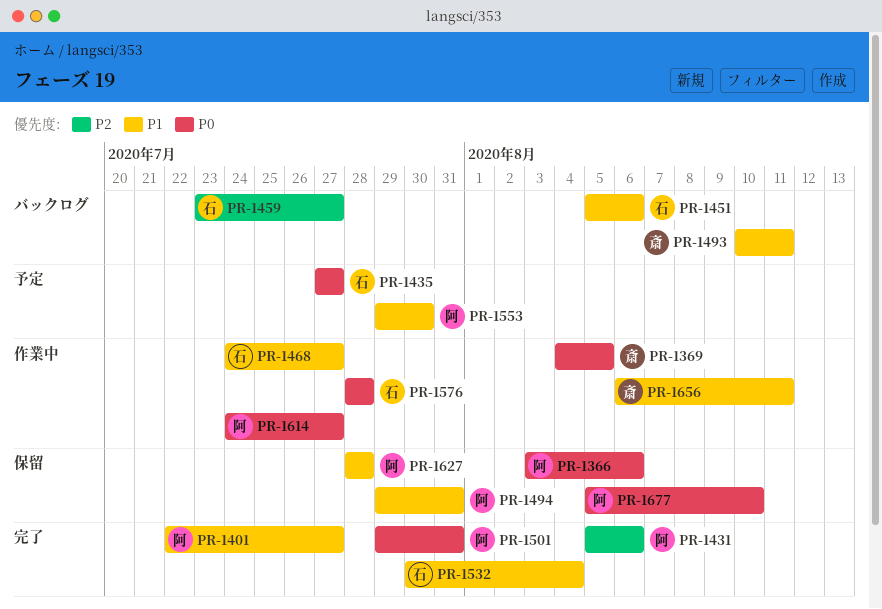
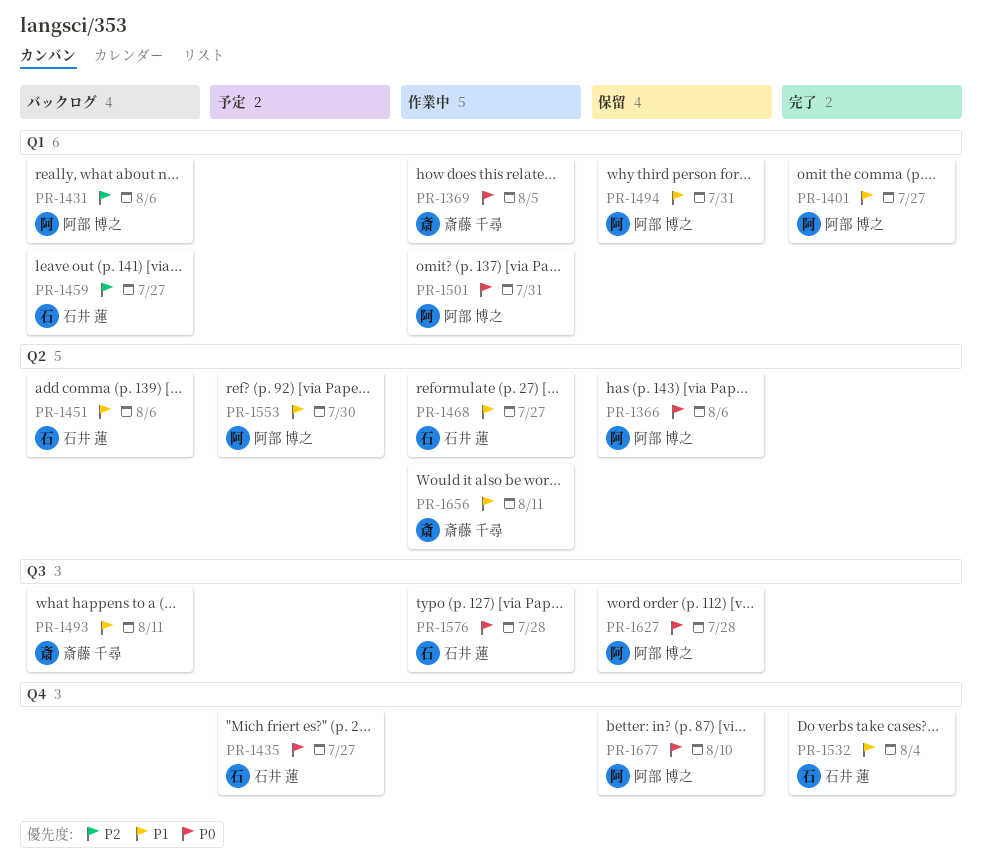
PR-1431, status: 完了 -> バックログ
PR-1501, status: 完了 -> 作業中
PR-1614: present -> none
PR-1627, priority: P1 -> P0

